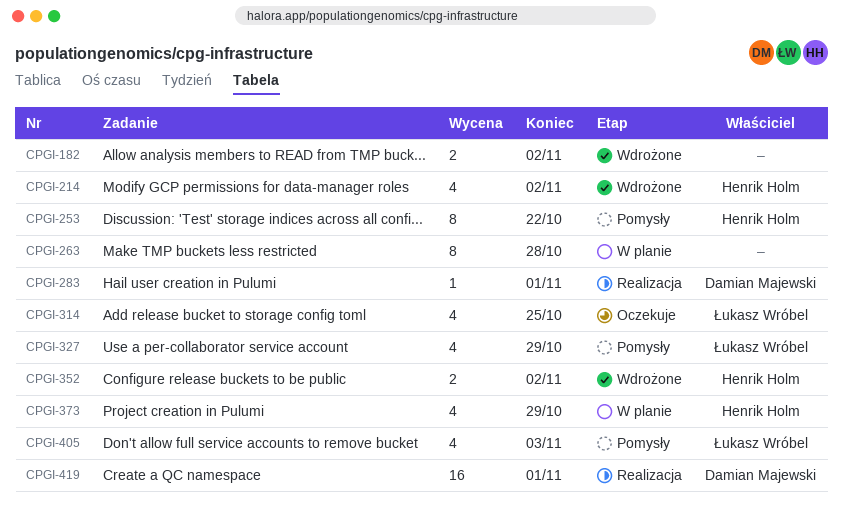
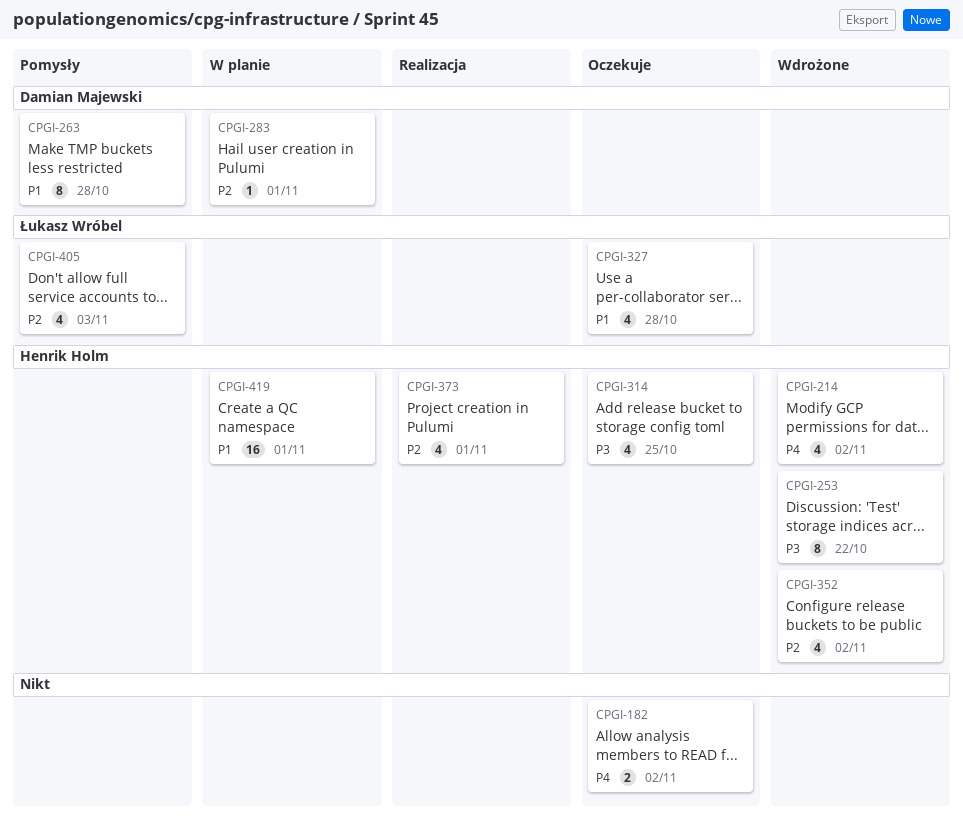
CPGI-182, status: Wdrożone -> Oczekuje
CPGI-253, status: Pomysły -> Wdrożone
CPGI-263, status: W planie -> Pomysły
CPGI-263, owner: none -> Damian Majewski
CPGI-283, status: Realizacja -> W planie
CPGI-314, owner: Łukasz Wróbel -> Henrik Holm
CPGI-327, status: Pomysły -> Oczekuje
CPGI-327, due: Oct 29 -> Oct 28
CPGI-352, estimate: 2 -> 4
CPGI-373, status: W planie -> Realizacja
CPGI-373, due: Oct 29 -> Nov 1
CPGI-419, status: Realizacja -> W planie
CPGI-419, owner: Damian Majewski -> Henrik Holm

